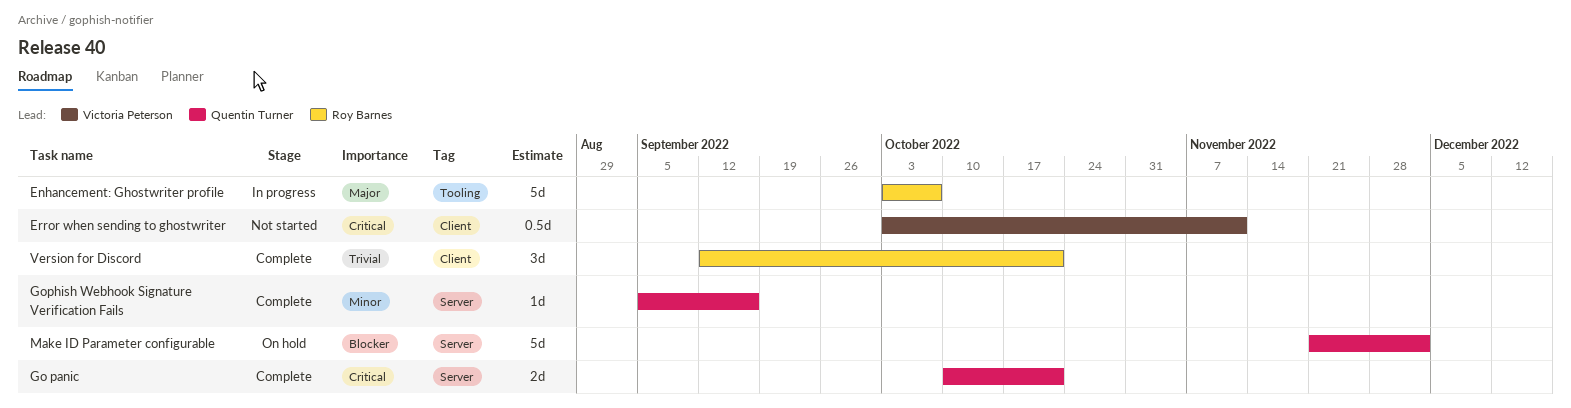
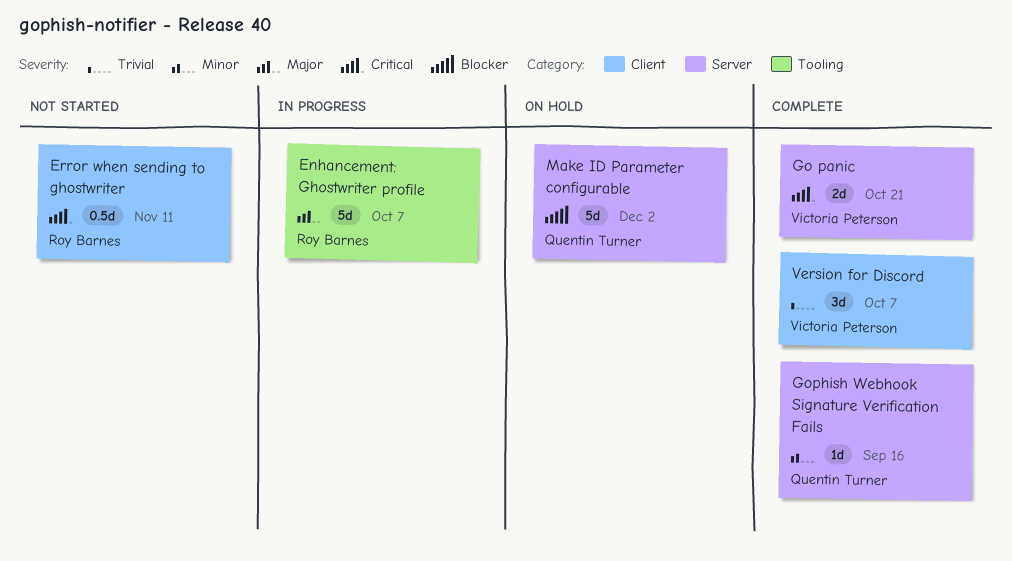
Error when sending to ghostwriter, owner: Victoria Peterson -> Roy Barnes
Go panic, owner: Quentin Turner -> Victoria Peterson
Version for Discord, owner: Roy Barnes -> Victoria Peterson
Version for Discord, due: Oct 21 -> Oct 7

